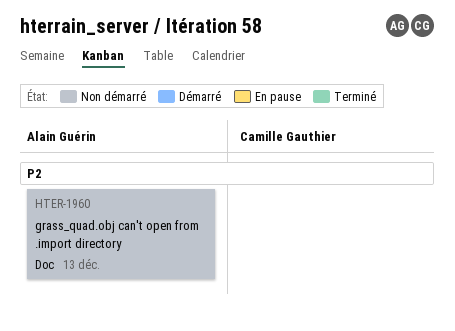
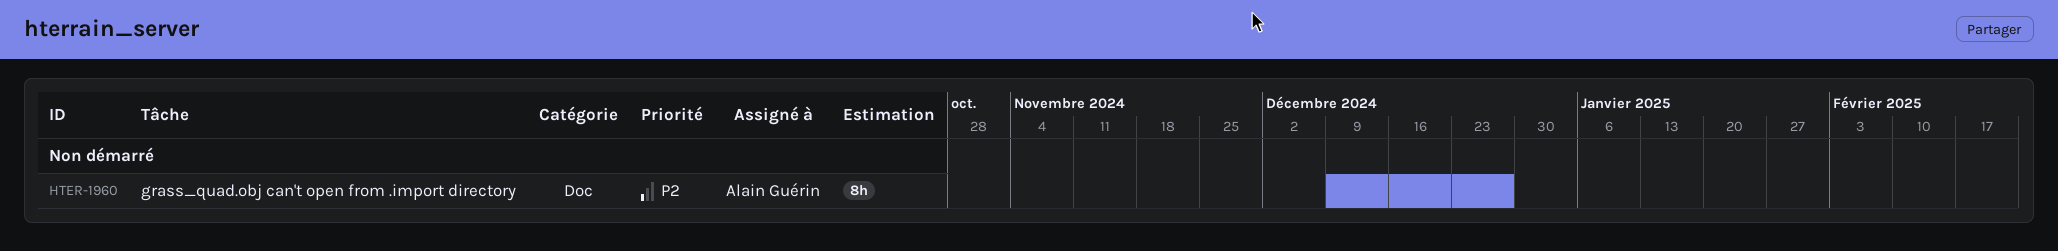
HTER-1960, due: Dec 13 -> Dec 27

